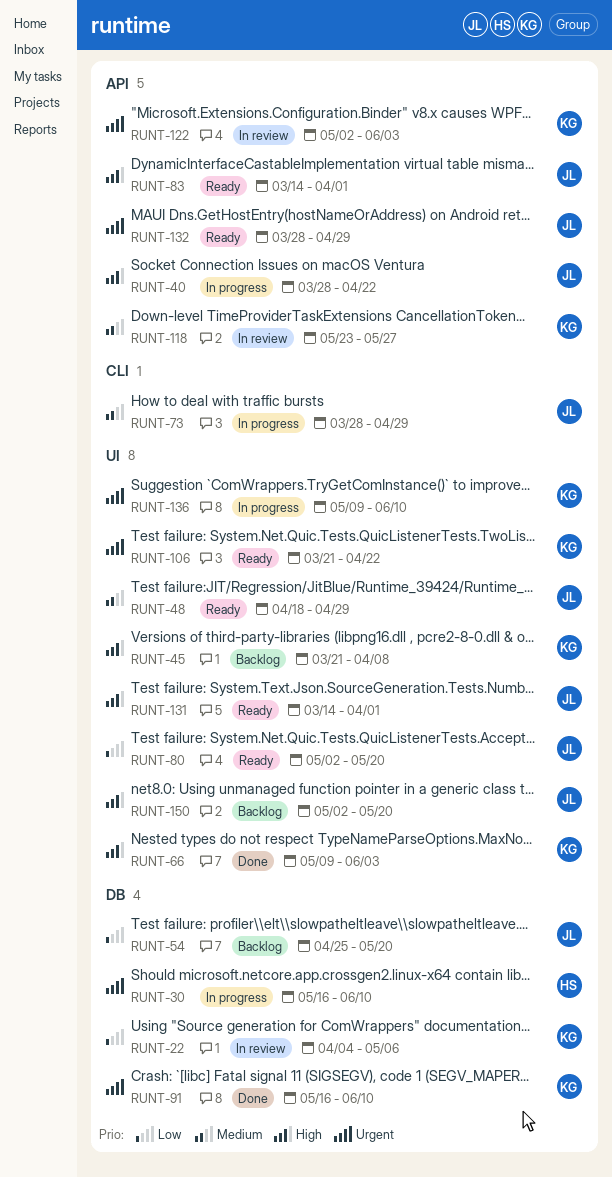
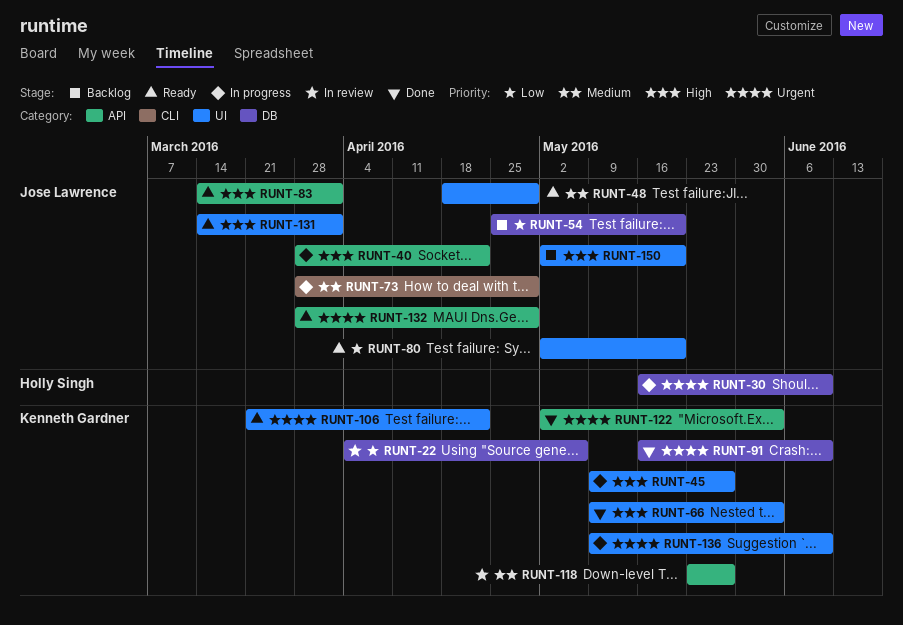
RUNT-45, status: Backlog -> In progress
RUNT-45, start: Mar 21 -> May 9
RUNT-45, due: Apr 8 -> May 27
RUNT-122, status: In review -> Done

